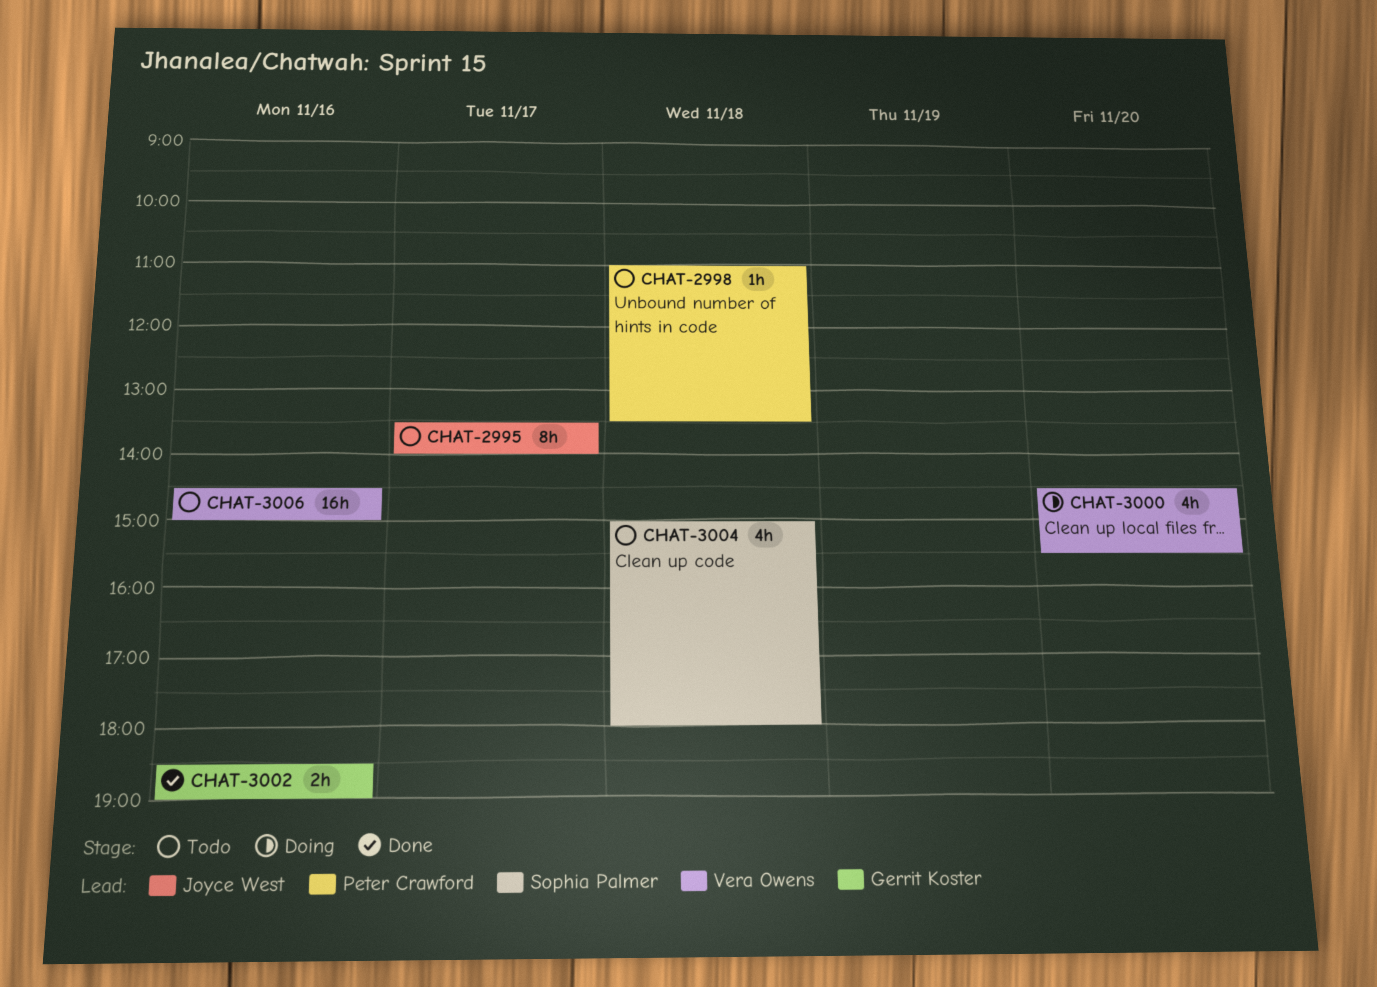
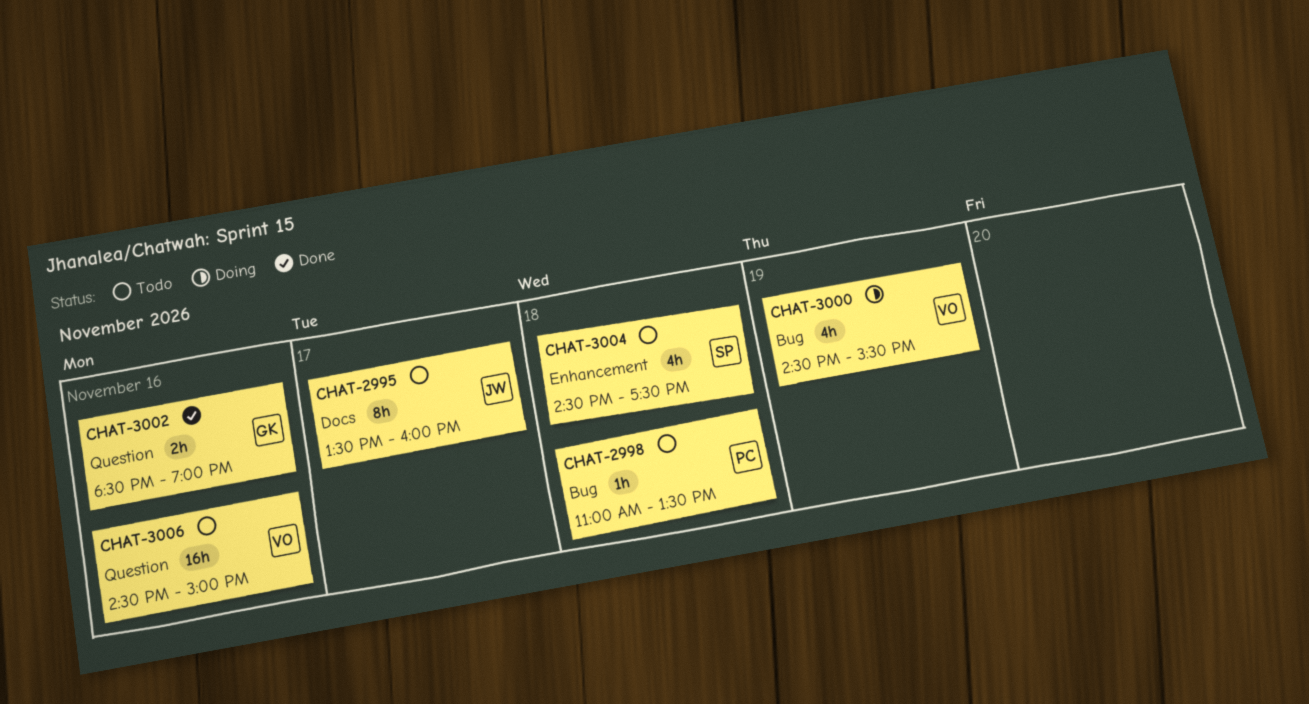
CHAT-2995, ends: 14:00 -> 16:00
CHAT-3000, day: Nov 20 -> Nov 19
CHAT-3004, begins: 15:00 -> 14:30
CHAT-3004, ends: 18:00 -> 17:30

